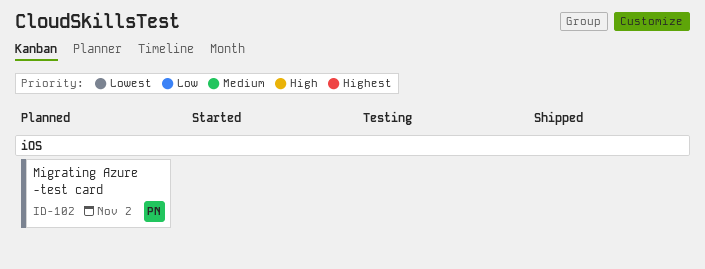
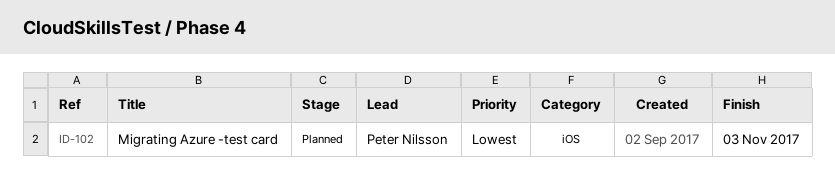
ID-102, due: Nov 2 -> Nov 3

